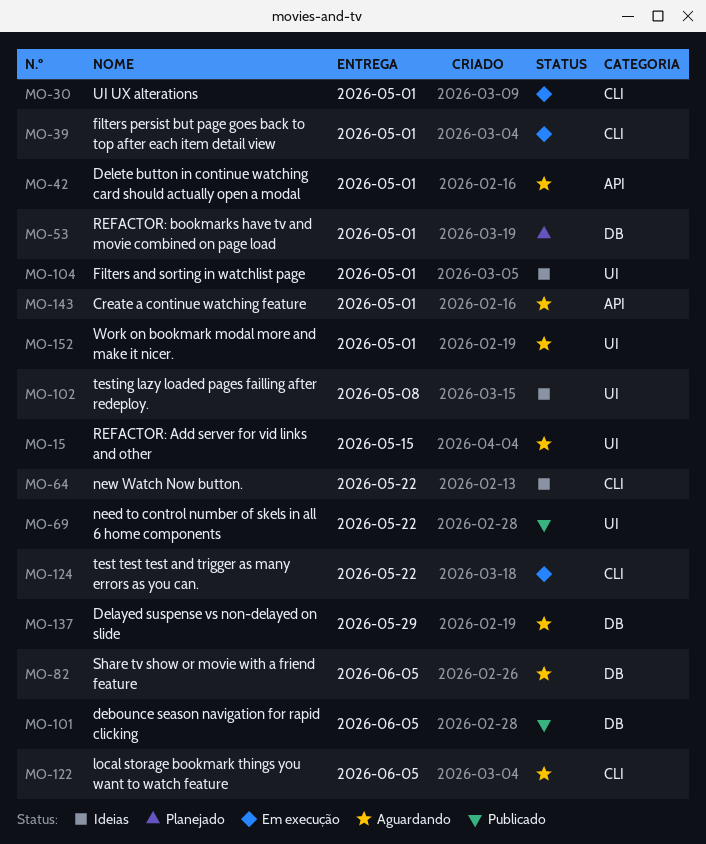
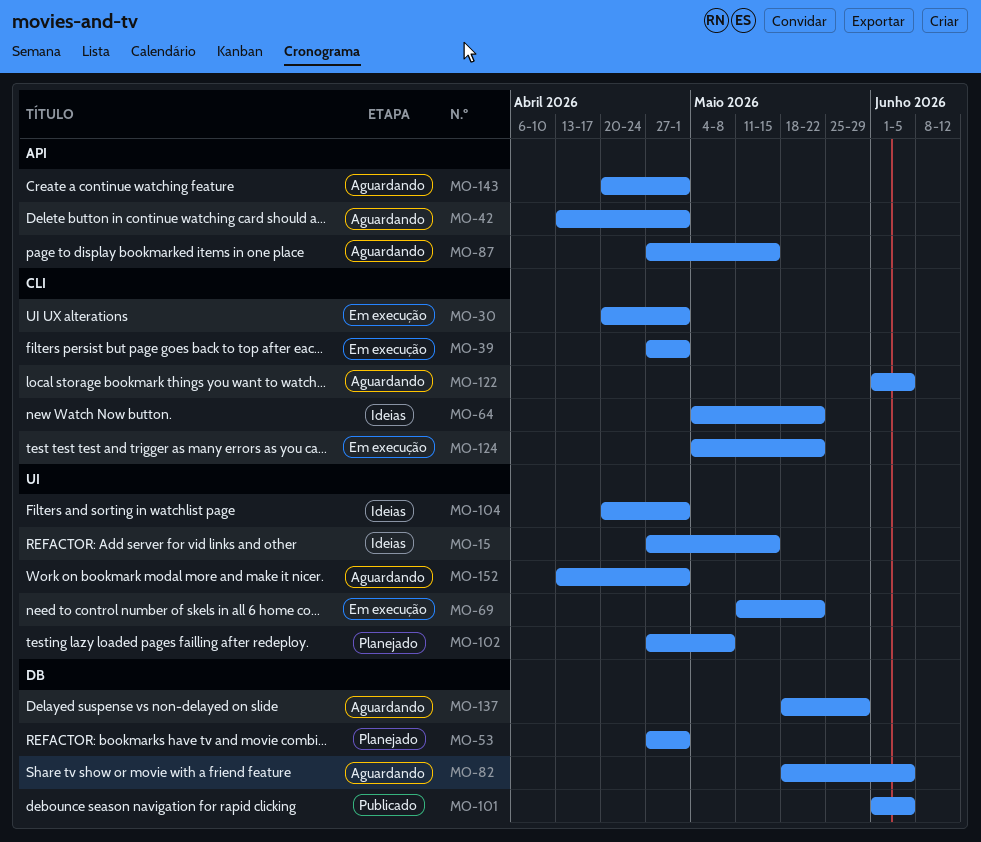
MO-15, status: Aguardando -> Ideias
MO-69, status: Publicado -> Em execução
MO-87: none -> present
MO-102, status: Ideias -> Planejado

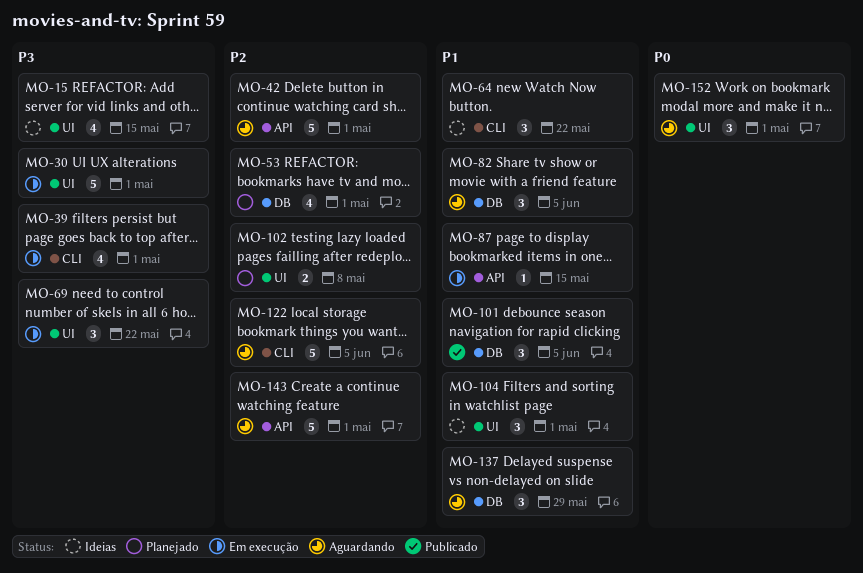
MO-30, label: CLI -> UI
MO-87, status: Aguardando -> Em execução
MO-124: present -> none

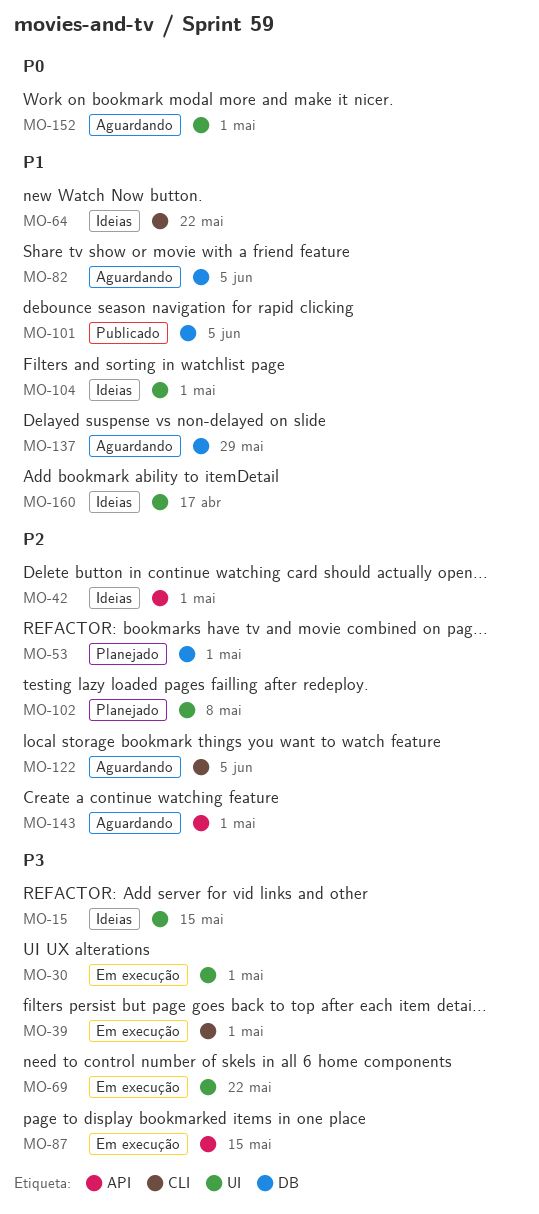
MO-42, status: Aguardando -> Ideias
MO-87, priority: P1 -> P3
MO-160: none -> present

